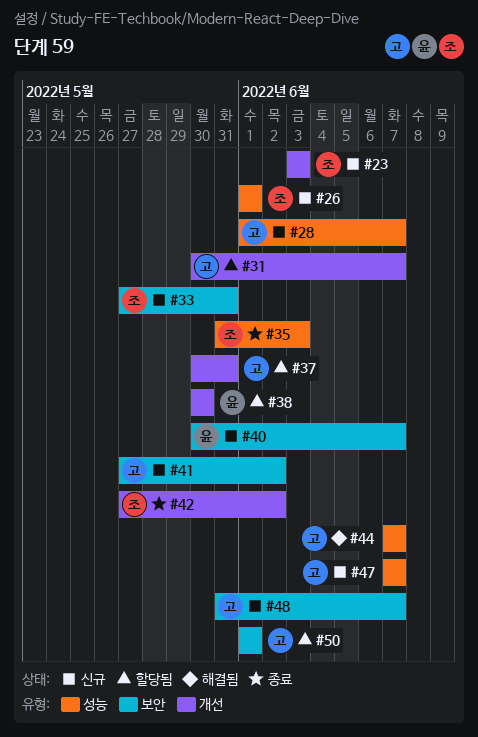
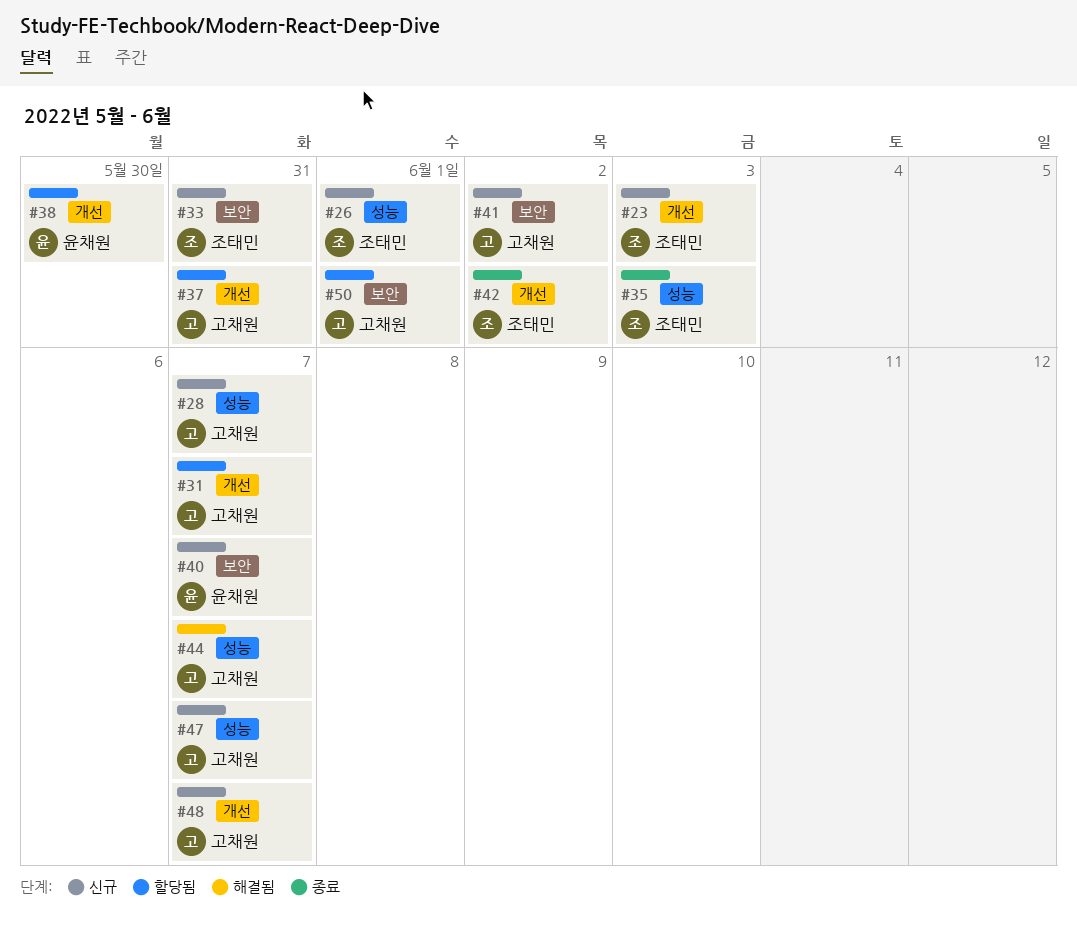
#48, label: 보안 -> 개선

